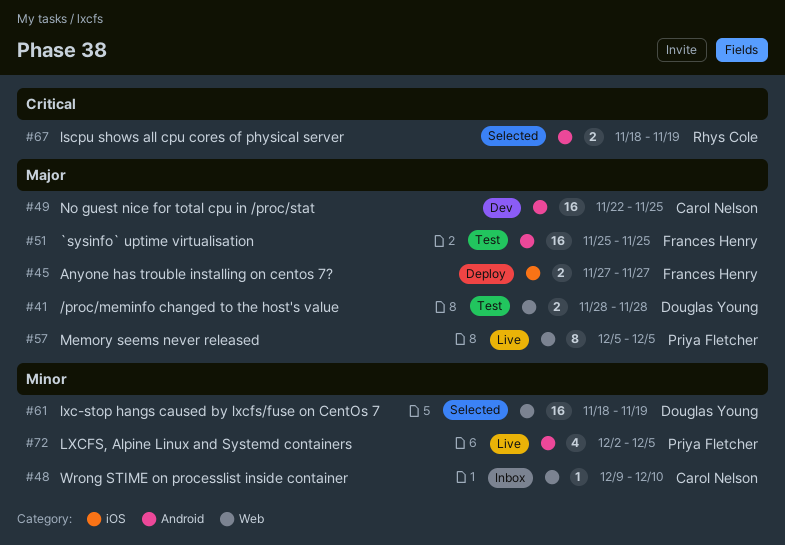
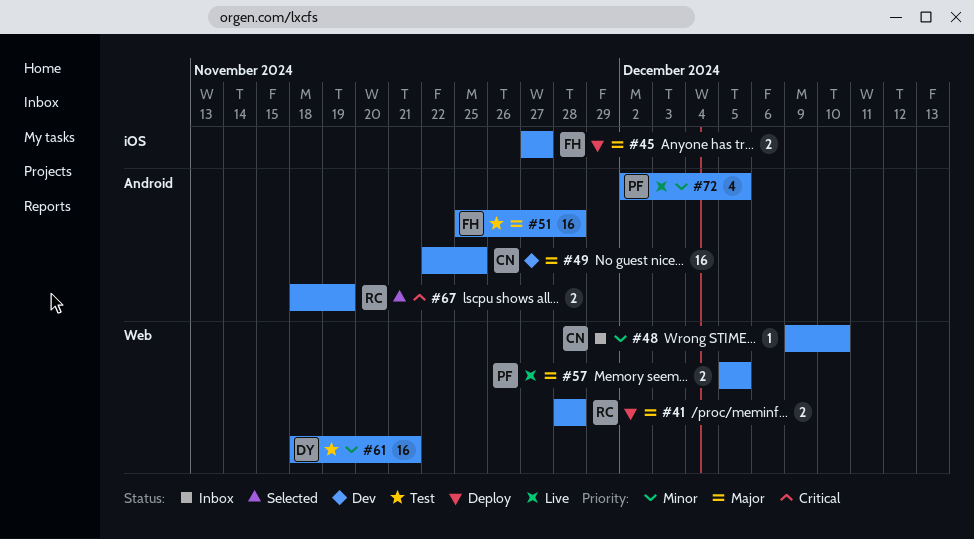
#41, status: Test -> Deploy
#41, owner: Douglas Young -> Rhys Cole
#51, due: Nov 25 -> Nov 28
#57, estimate: 8 -> 2
#61, status: Selected -> Test
#61, due: Nov 19 -> Nov 21

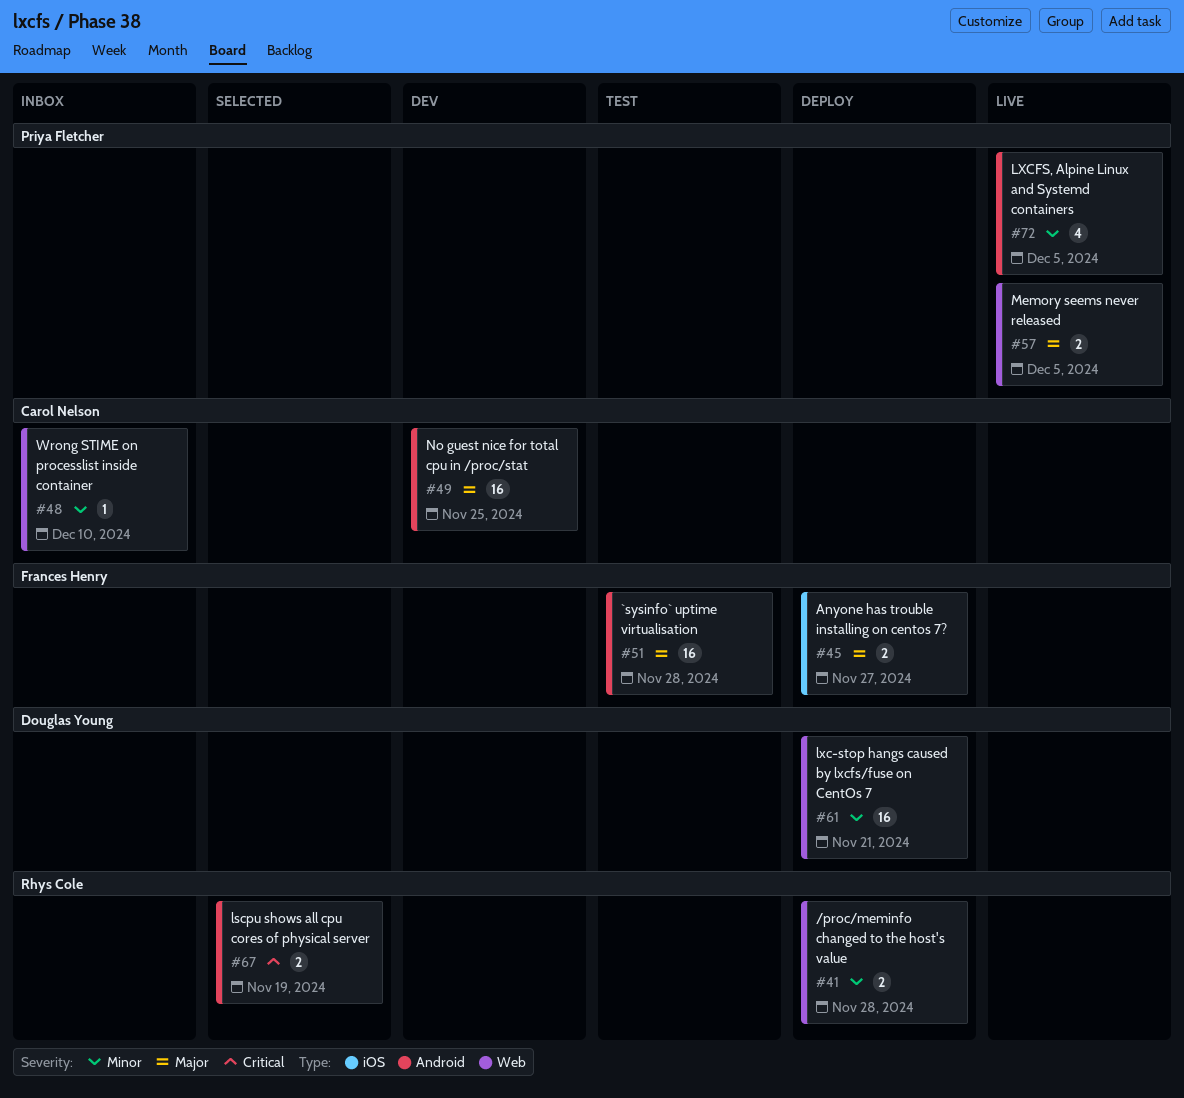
#41, priority: Major -> Minor
#61, status: Test -> Deploy

